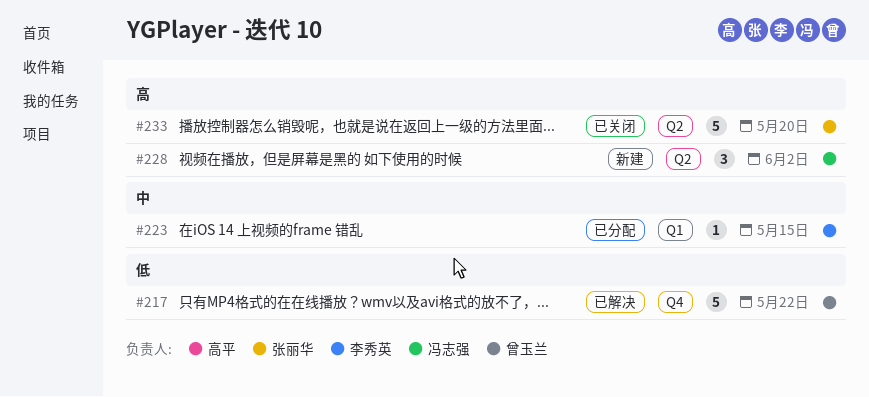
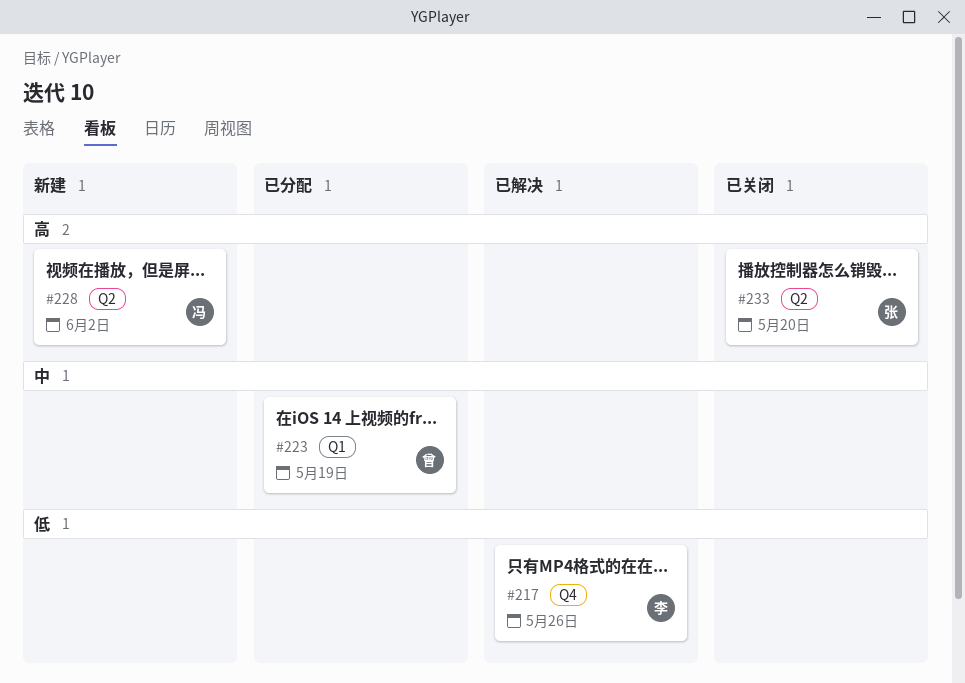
#217, owner: 曾玉兰 -> 李秀英
#217, due: May 22 -> May 26
#223, owner: 李秀英 -> 曾玉兰
#223, due: May 15 -> May 19

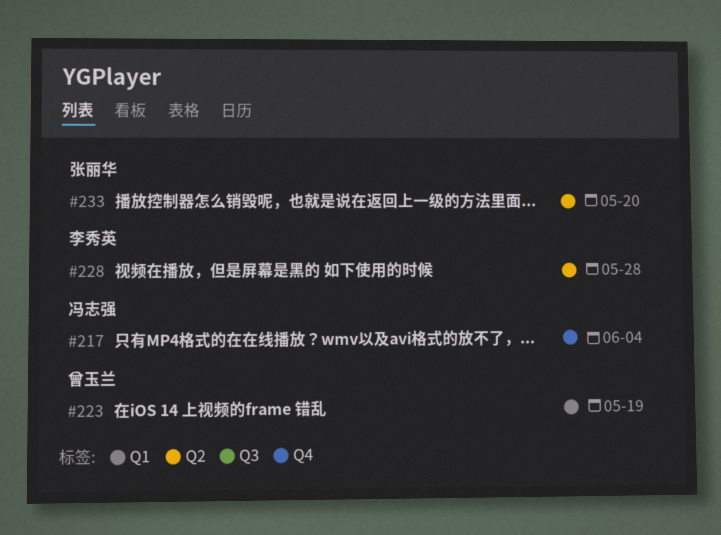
#217, owner: 李秀英 -> 冯志强
#217, due: May 26 -> Jun 4
#228, owner: 冯志强 -> 李秀英
#228, due: Jun 2 -> May 28

